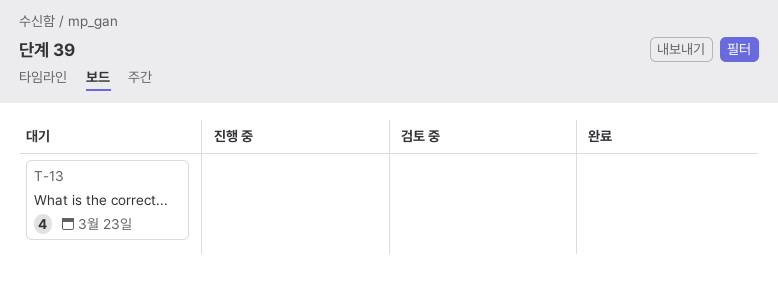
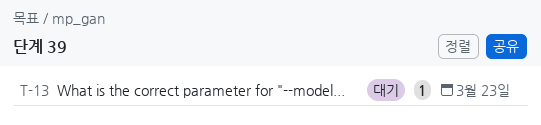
T-13, estimate: 4 -> 1

